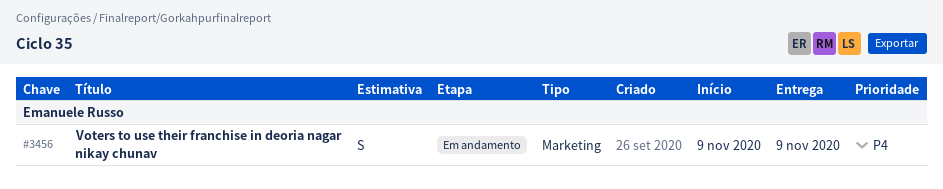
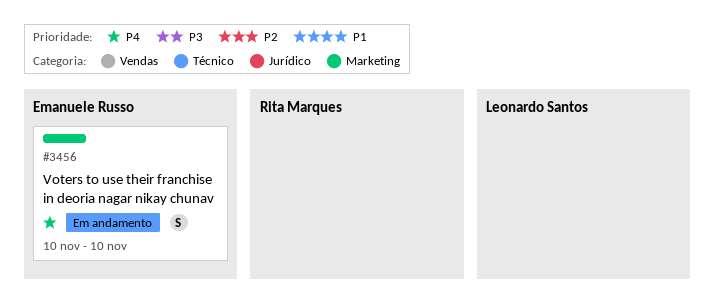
#3456, start: Nov 9 -> Nov 10
#3456, due: Nov 9 -> Nov 10

